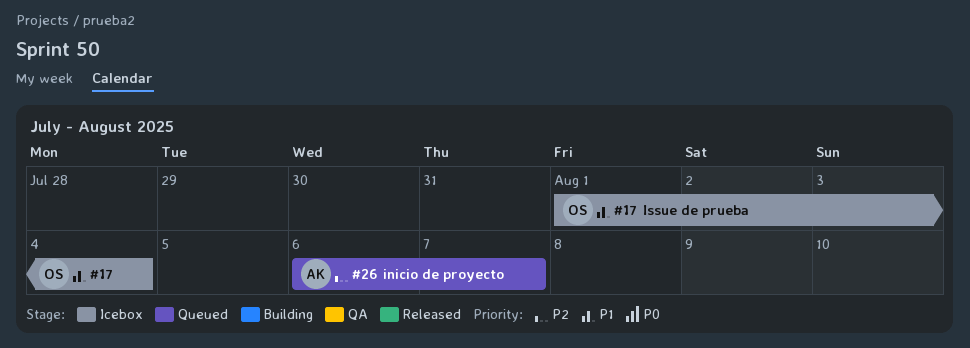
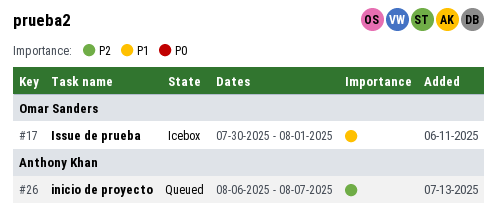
#17, start: Aug 1 -> Jul 30
#17, due: Aug 4 -> Aug 1

